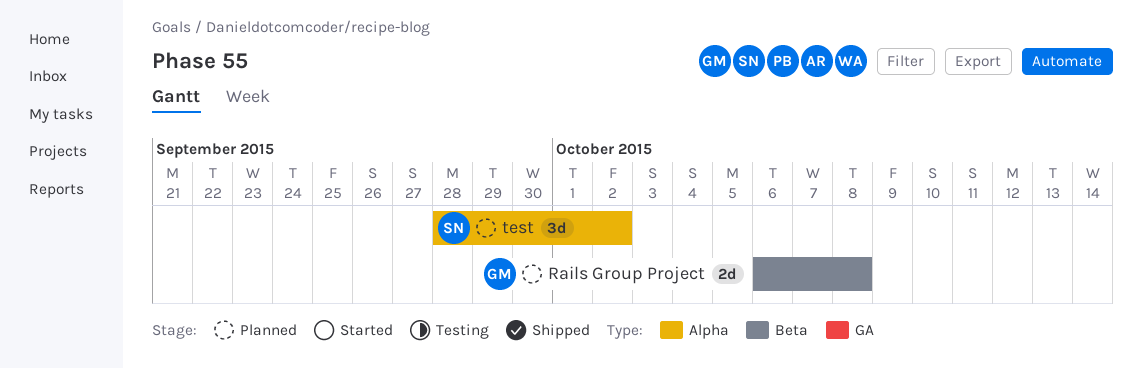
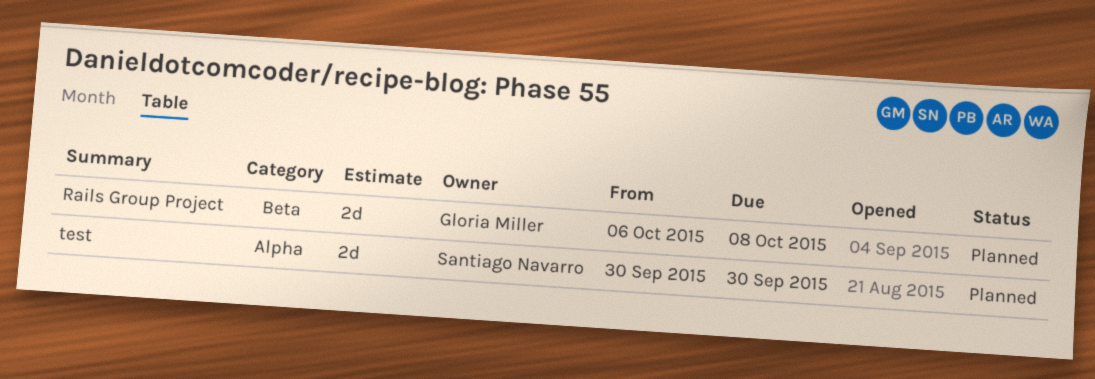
test, estimate: 3d -> 2d
test, start: Sep 28 -> Sep 30
test, due: Oct 2 -> Sep 30

